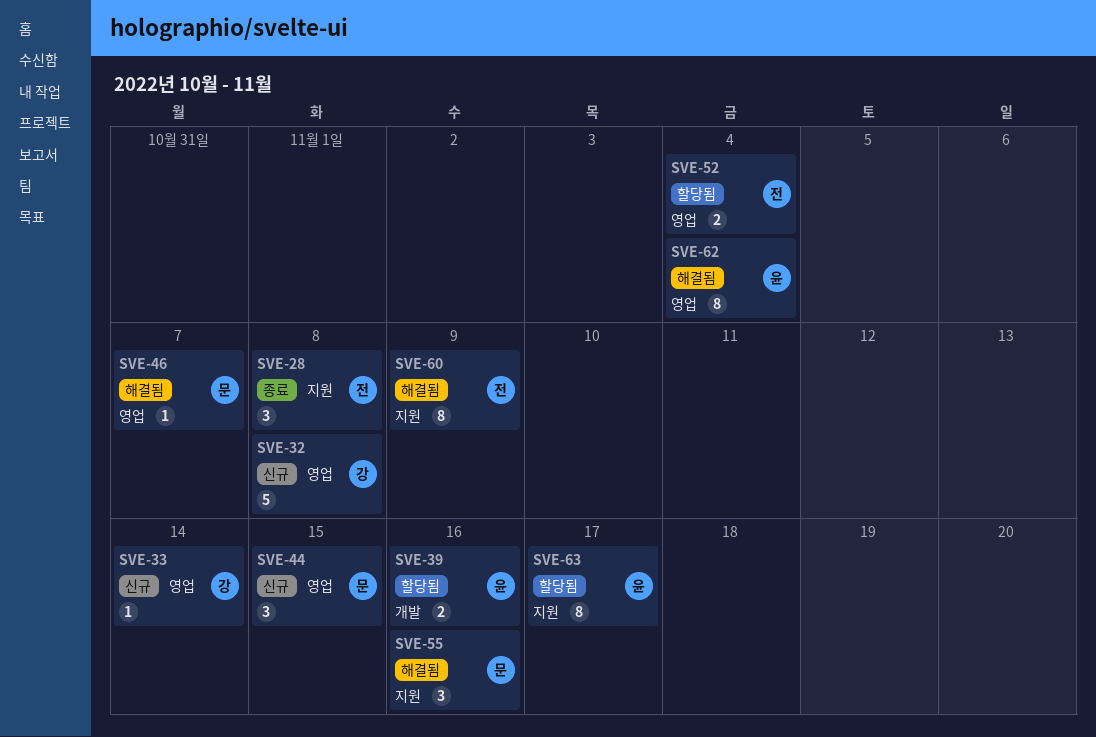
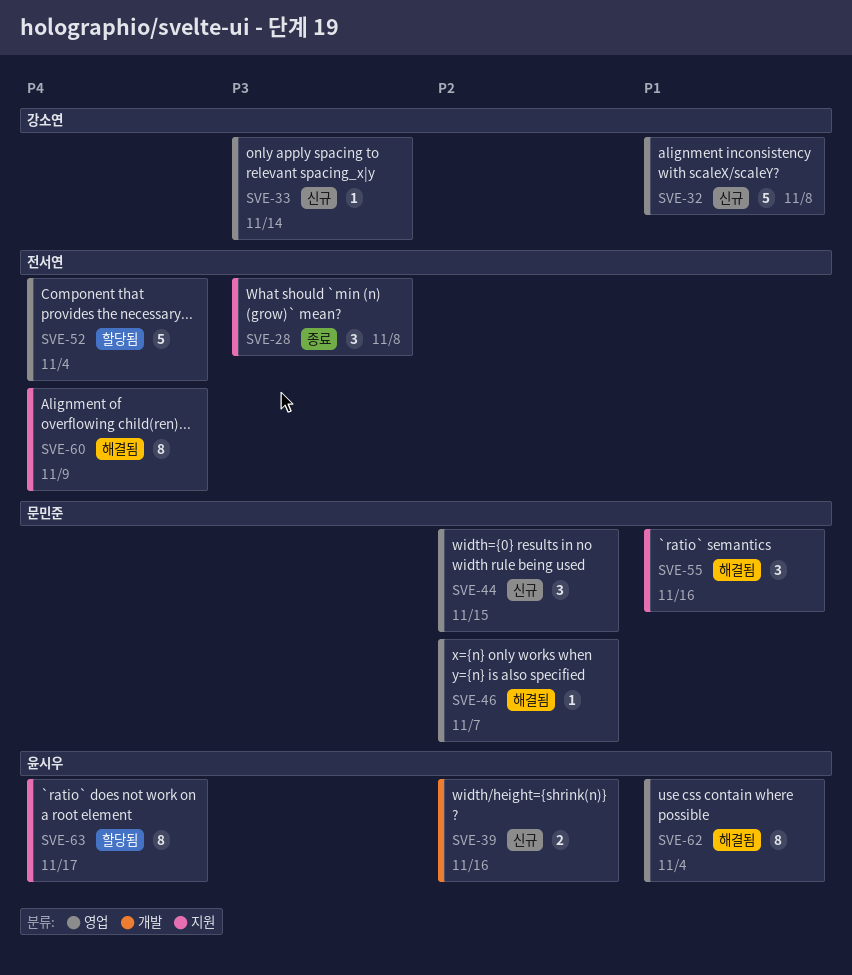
SVE-39, status: 할당됨 -> 신규
SVE-52, estimate: 2 -> 5

